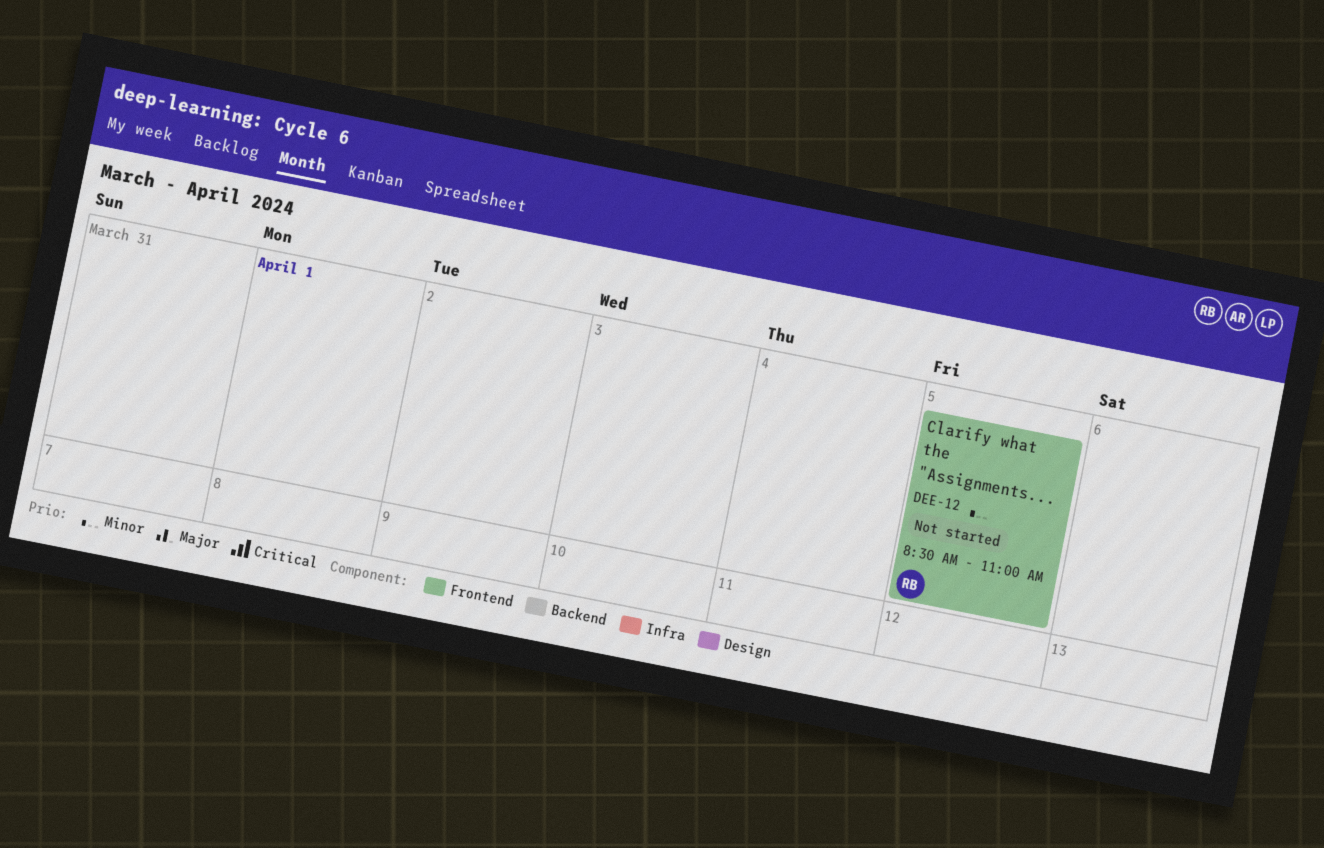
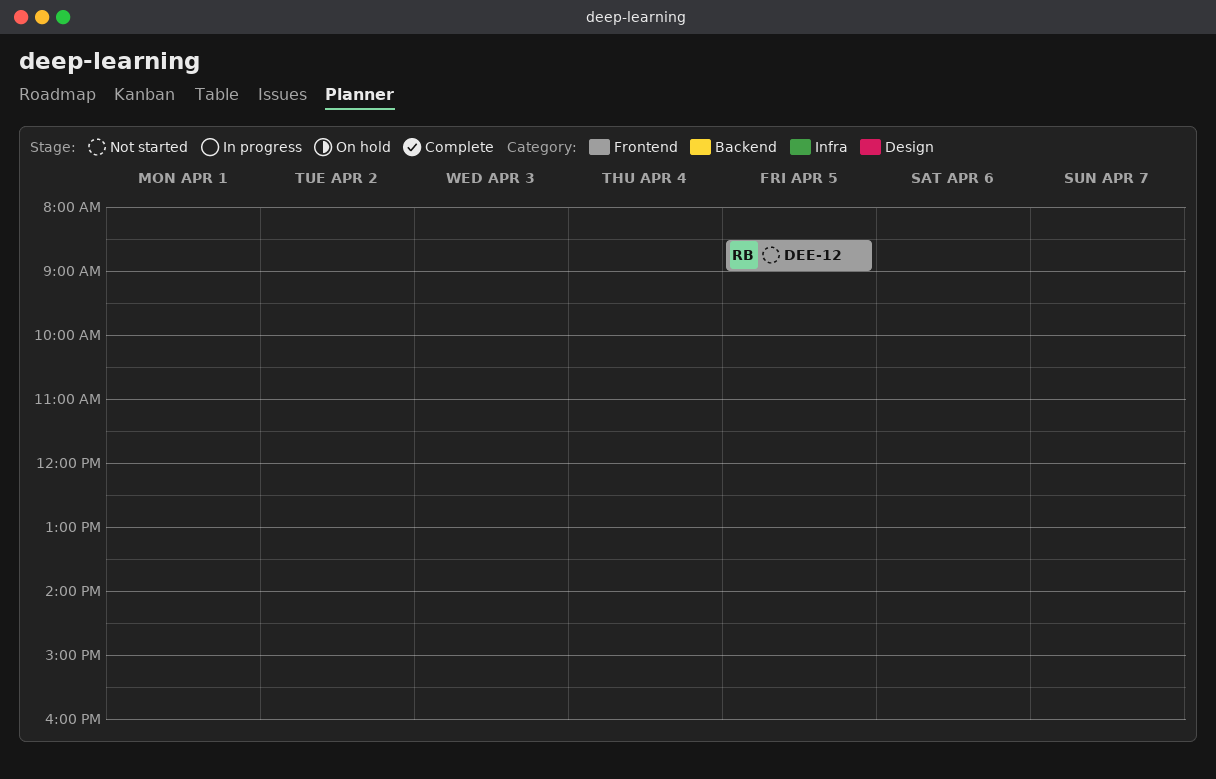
DEE-12, ends: 11:00 -> 09:00

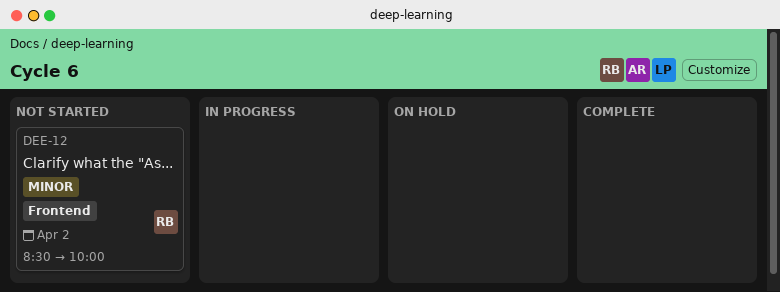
DEE-12, day: Apr 5 -> Apr 2
DEE-12, ends: 09:00 -> 10:00

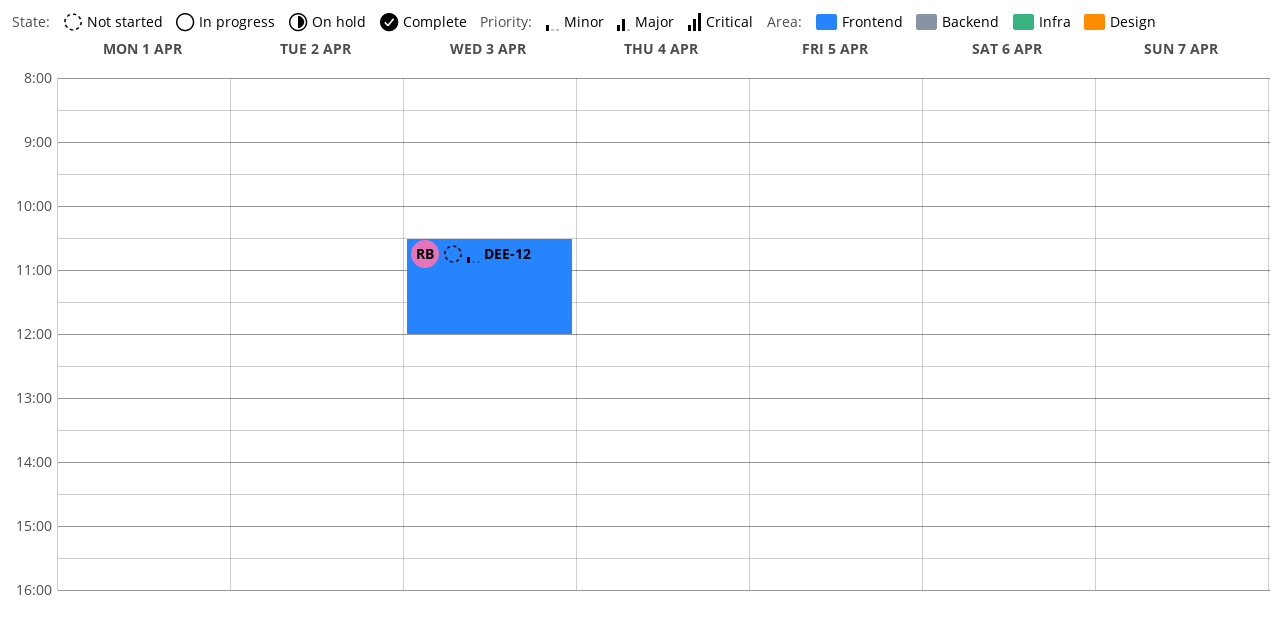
DEE-12, day: Apr 2 -> Apr 3
DEE-12, begins: 08:30 -> 10:30
DEE-12, ends: 10:00 -> 12:00

